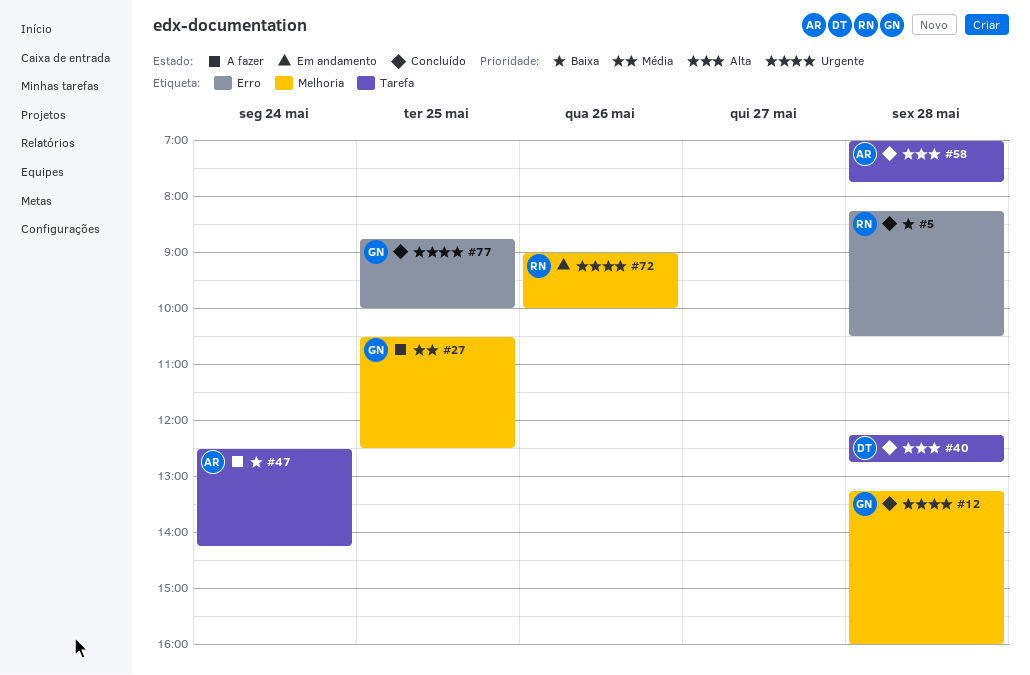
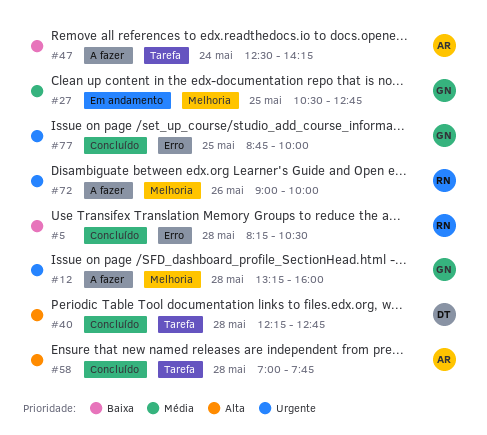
#12, status: Concluído -> A fazer
#27, status: A fazer -> Em andamento
#27, ends: 12:30 -> 12:45
#72, status: Em andamento -> A fazer

